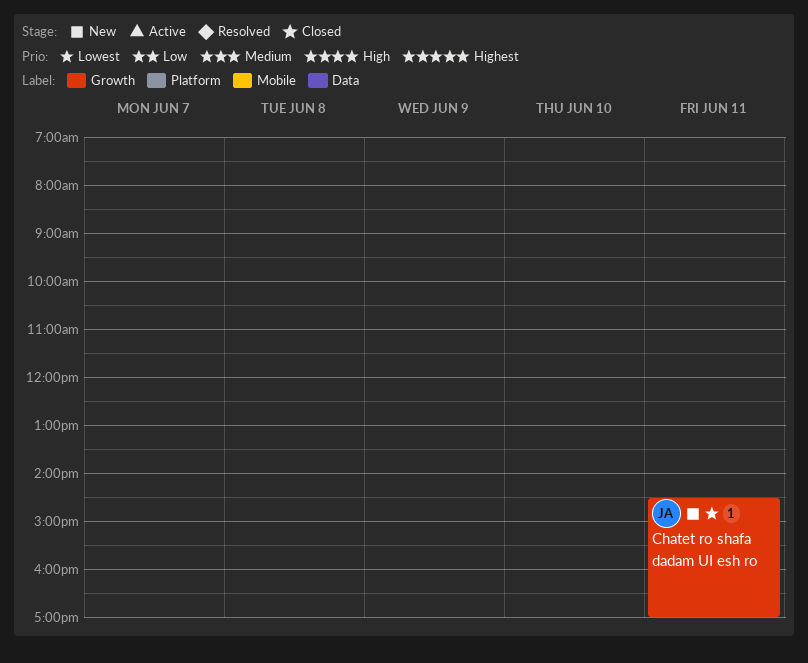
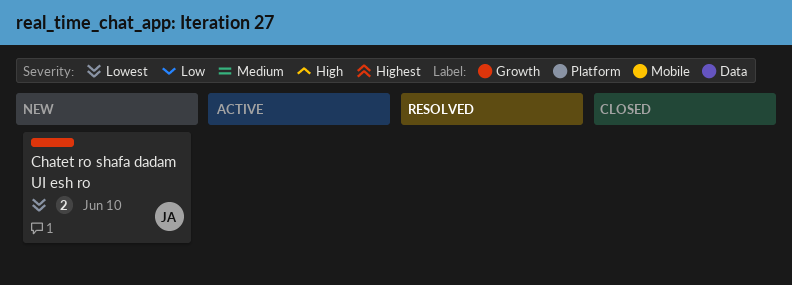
Chatet ro shafa dadam UI esh ro, estimate: 1 -> 2
Chatet ro shafa dadam UI esh ro, day: Jun 11 -> Jun 10

